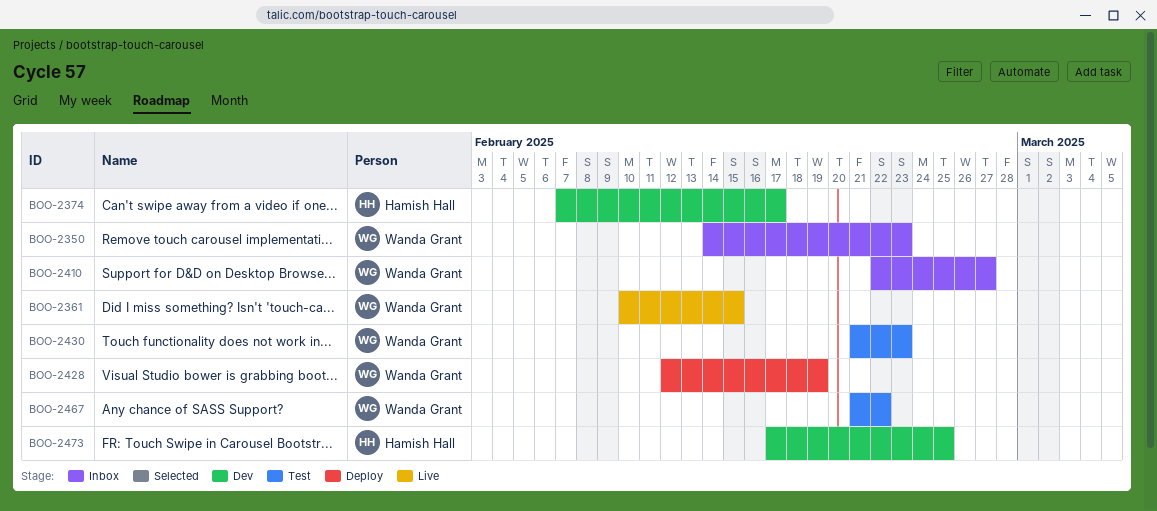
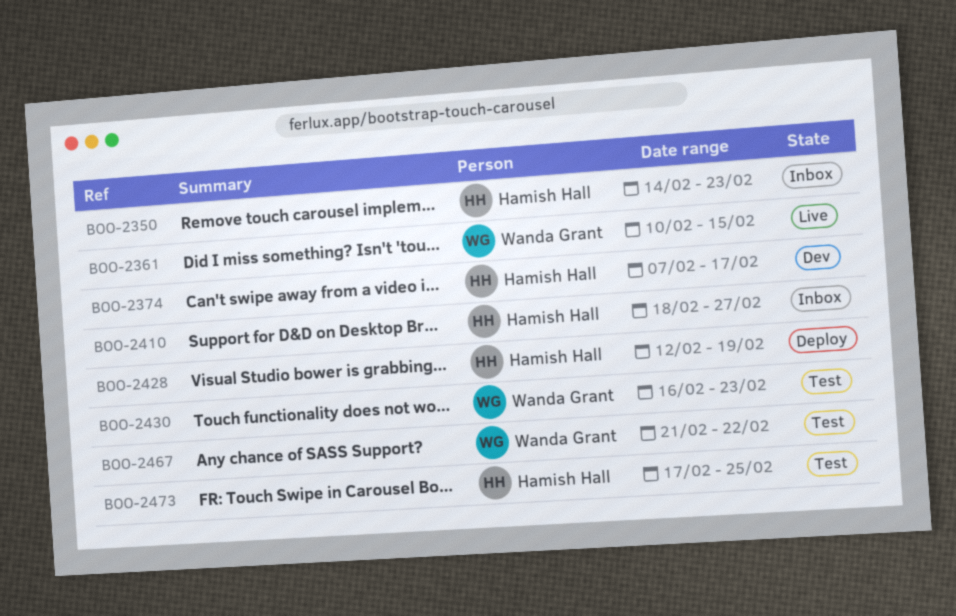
BOO-2350, owner: Wanda Grant -> Hamish Hall
BOO-2410, owner: Wanda Grant -> Hamish Hall
BOO-2410, start: Feb 22 -> Feb 18
BOO-2428, owner: Wanda Grant -> Hamish Hall
BOO-2430, start: Feb 21 -> Feb 16
BOO-2473, status: Dev -> Test

